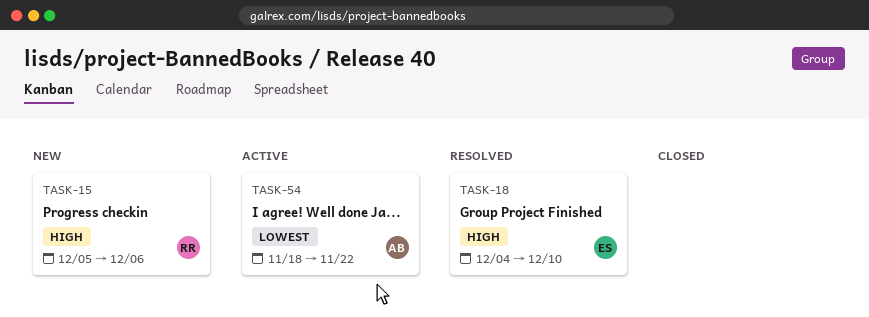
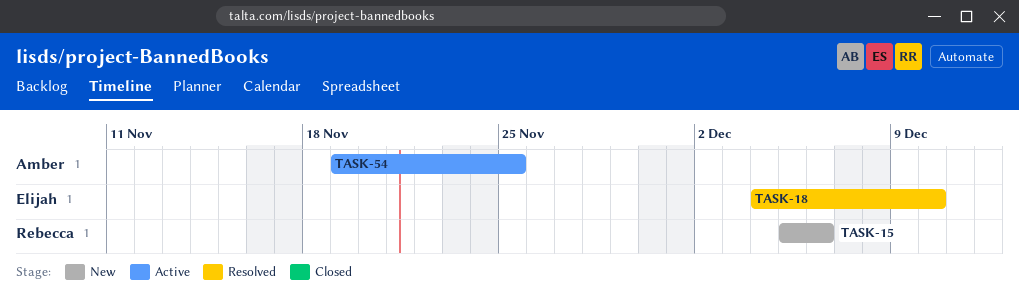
TASK-54, start: Nov 18 -> Nov 19
TASK-54, due: Nov 22 -> Nov 25

